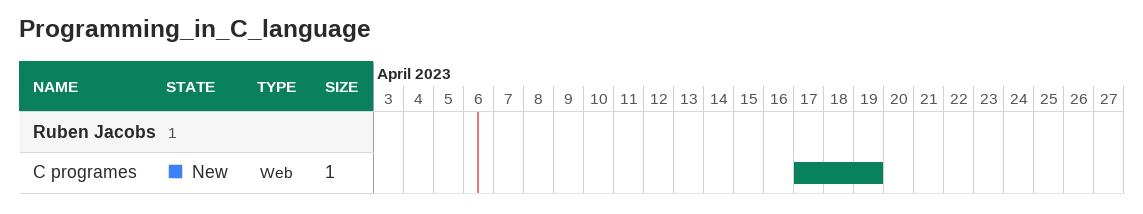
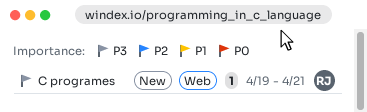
C programes, start: Apr 17 -> Apr 19
C programes, due: Apr 19 -> Apr 21

